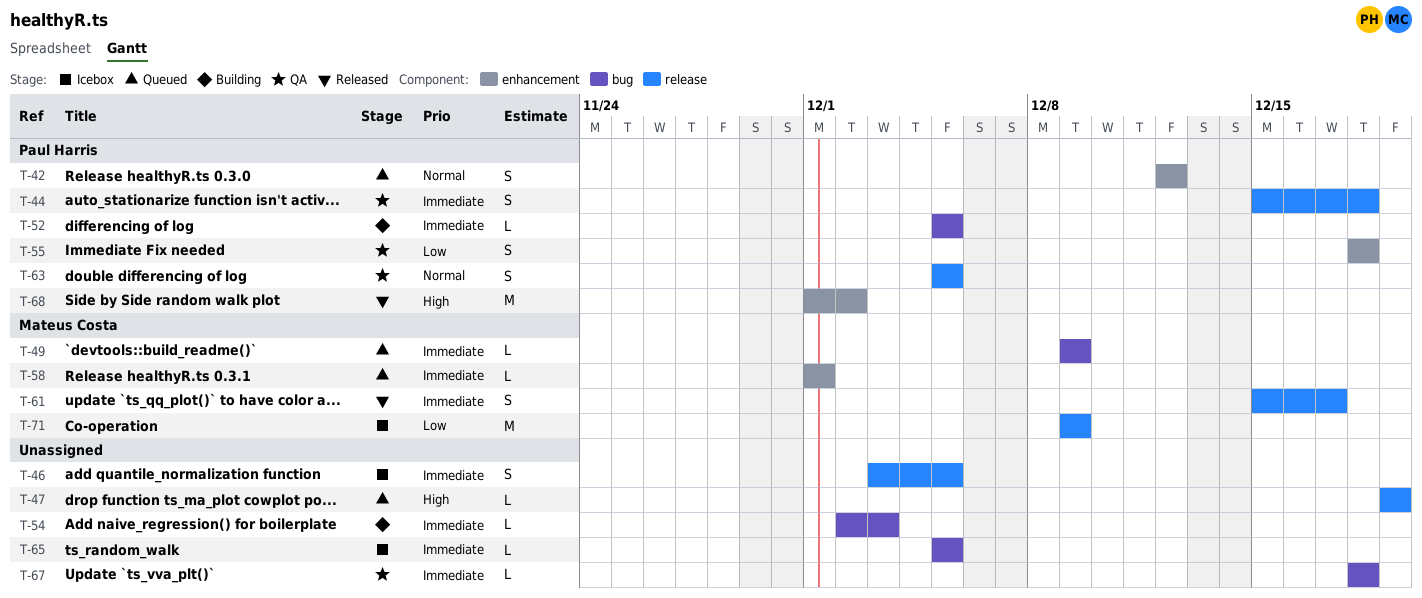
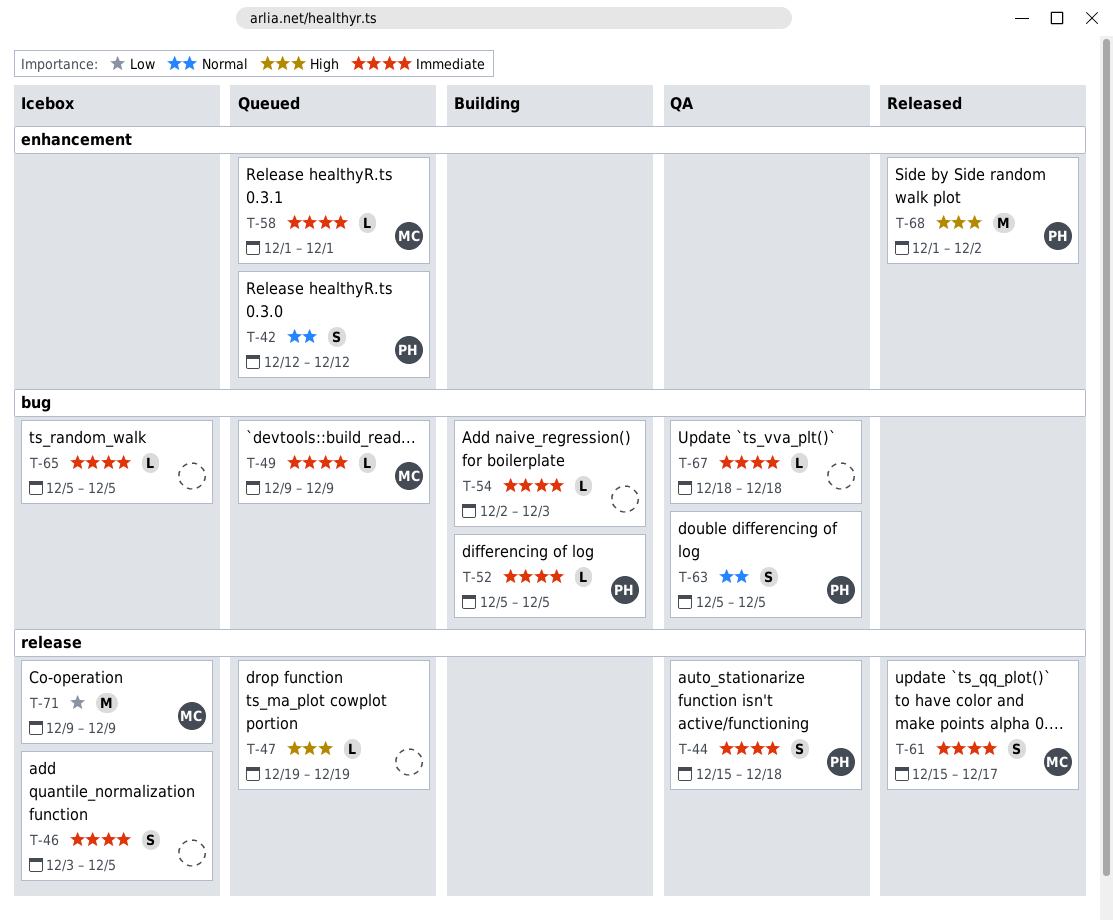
T-55: present -> none
T-63, label: release -> bug

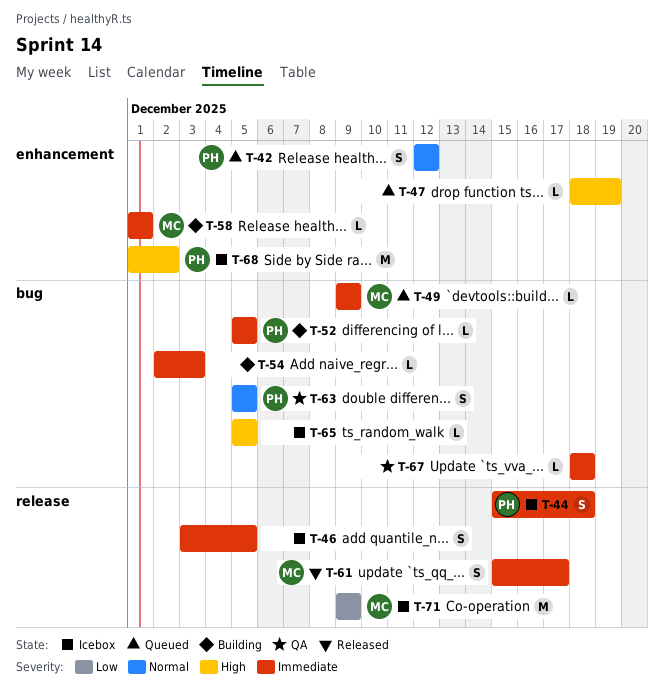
T-44, status: QA -> Icebox
T-47, label: release -> enhancement
T-47, start: Dec 19 -> Dec 18
T-58, status: Queued -> Building
T-65, priority: Immediate -> High
T-68, status: Released -> Icebox

